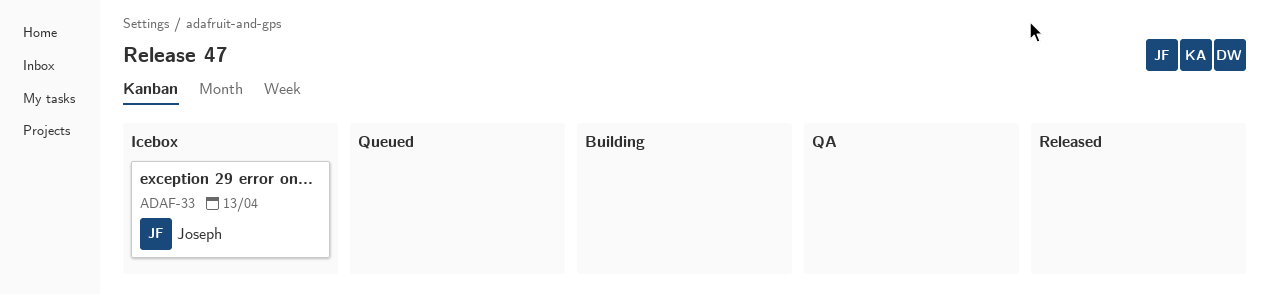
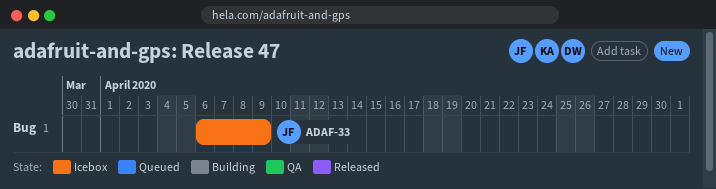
ADAF-33, due: Apr 13 -> Apr 9

